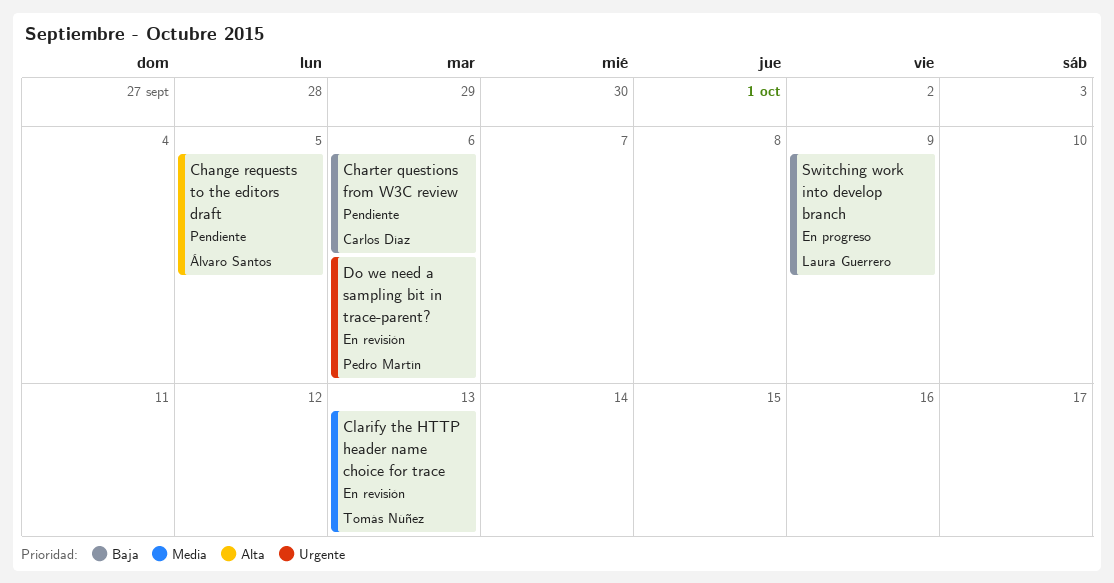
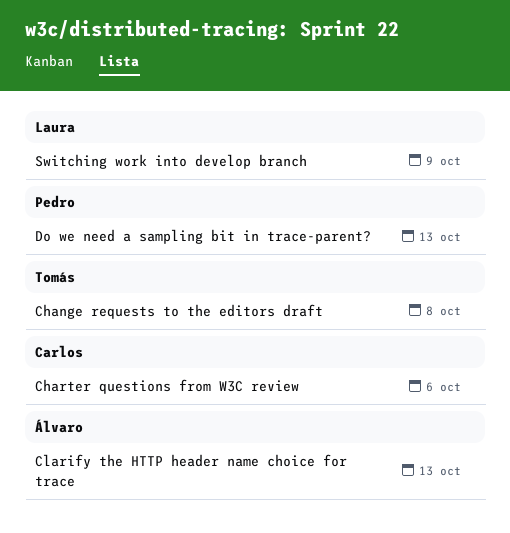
Change requests to the editors draft, owner: Álvaro Santos -> Tomás Núñez
Change requests to the editors draft, due: Oct 5 -> Oct 8
Clarify the HTTP header name choice for trace, owner: Tomás Núñez -> Álvaro Santos
Do we need a sampling bit in trace-parent?, due: Oct 6 -> Oct 13

